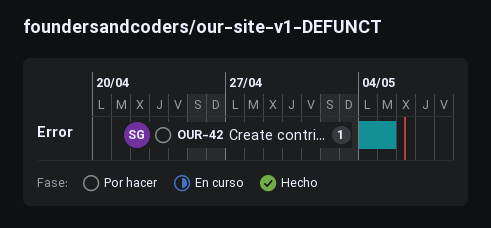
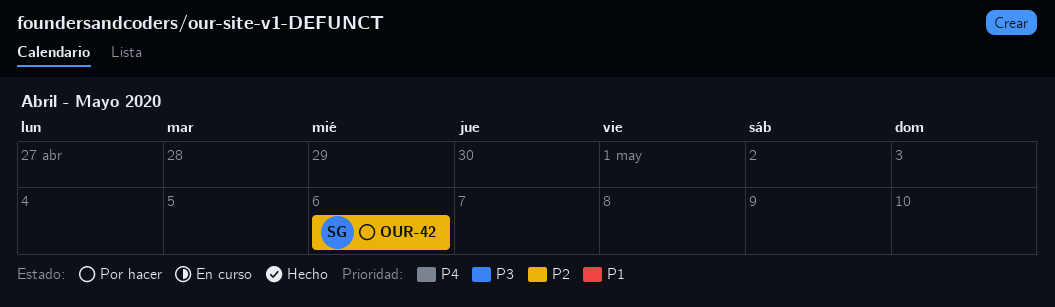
OUR-42, start: May 4 -> May 6
OUR-42, due: May 5 -> May 6

